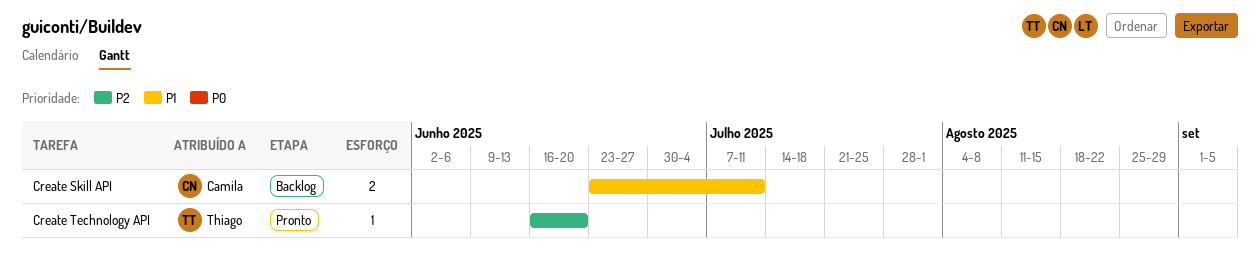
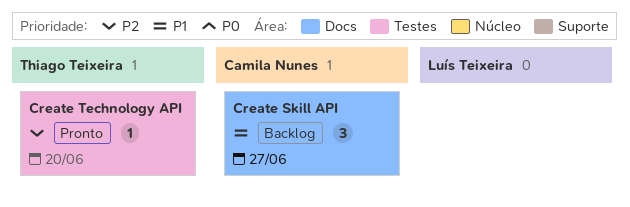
Create Skill API, estimate: 2 -> 3
Create Skill API, due: Jul 11 -> Jun 27

